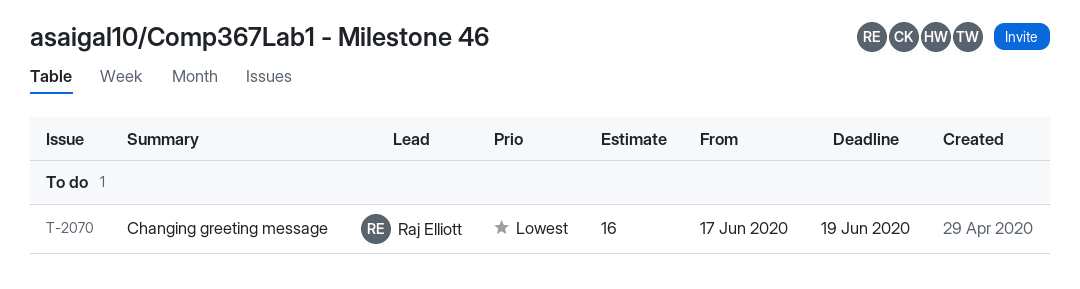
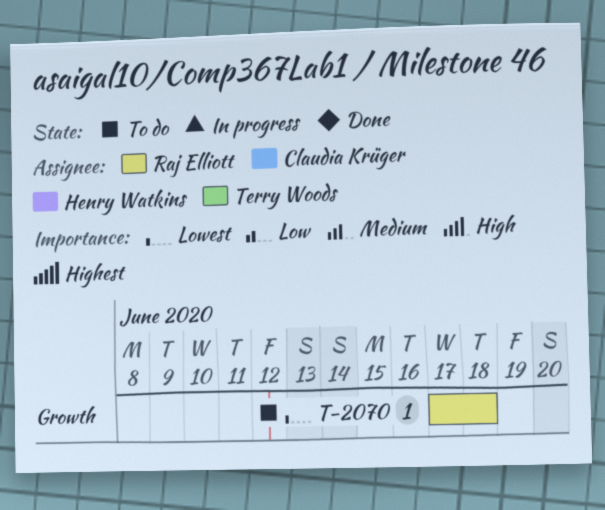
T-2070, estimate: 16 -> 1
T-2070, due: Jun 19 -> Jun 18

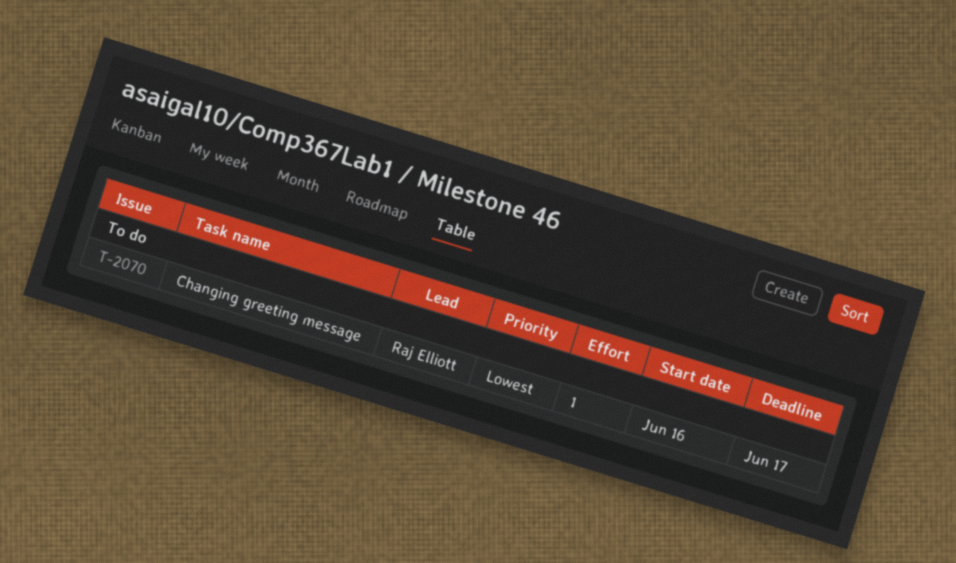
T-2070, start: Jun 17 -> Jun 16
T-2070, due: Jun 18 -> Jun 17

